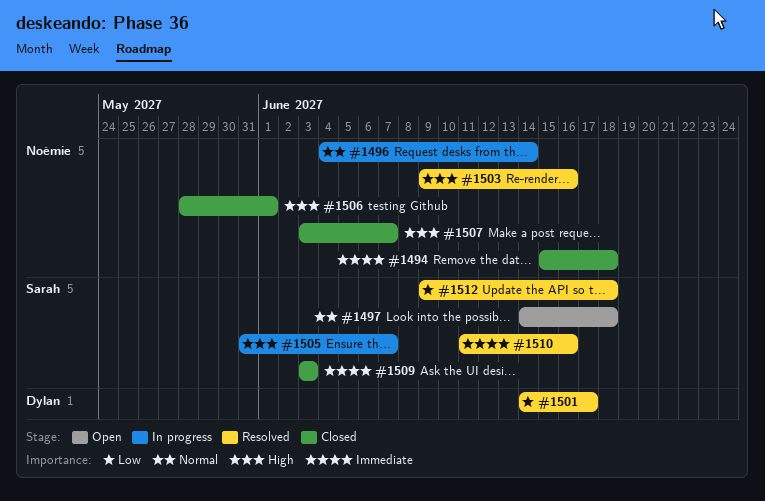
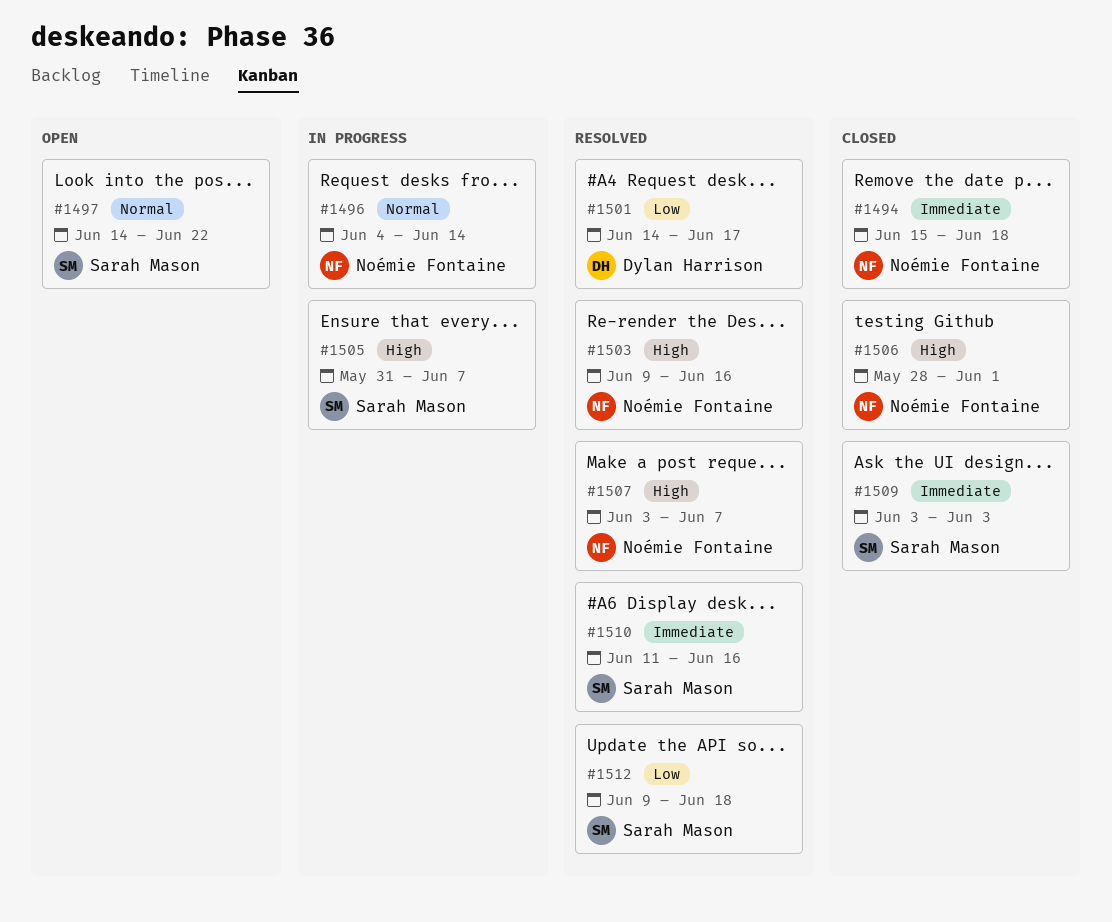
#1497, due: Jun 18 -> Jun 22
#1507, status: Closed -> Resolved

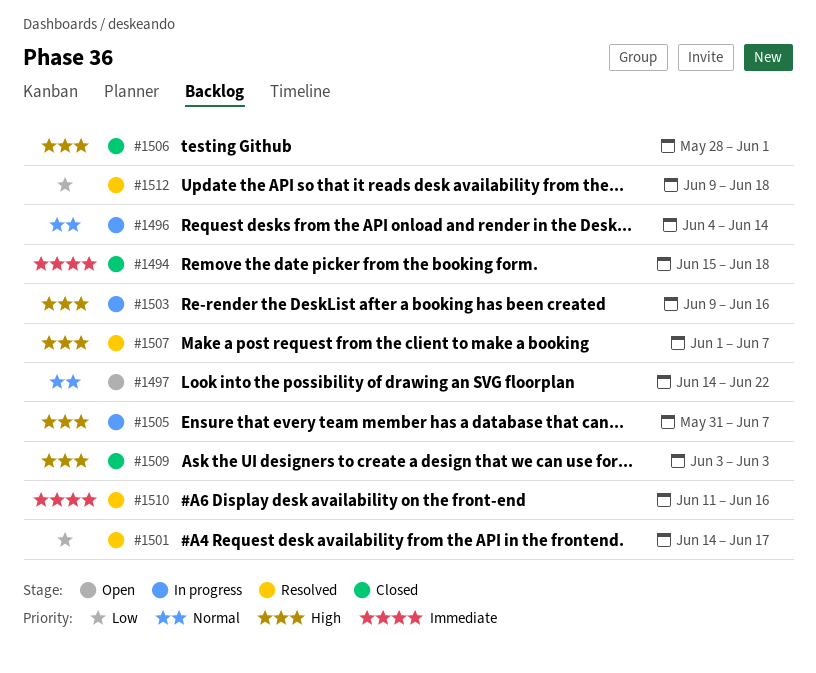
#1503, status: Resolved -> In progress
#1507, start: Jun 3 -> Jun 1
#1509, priority: Immediate -> High

